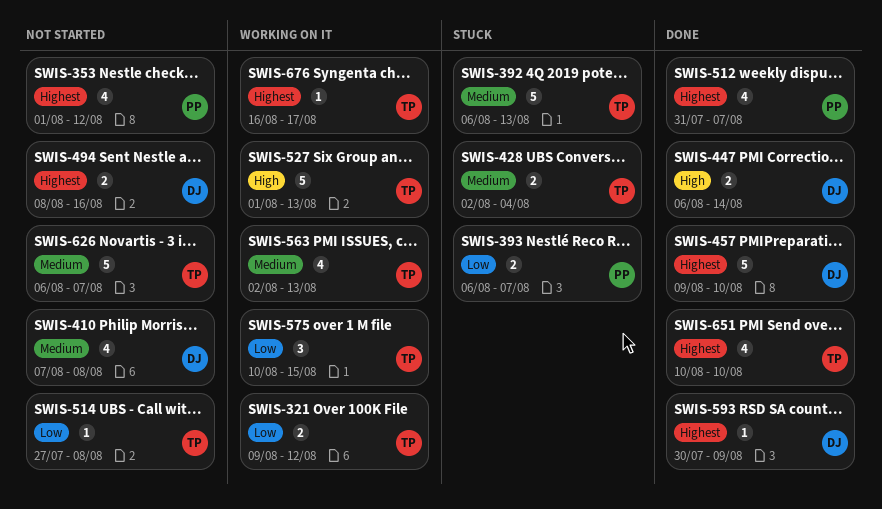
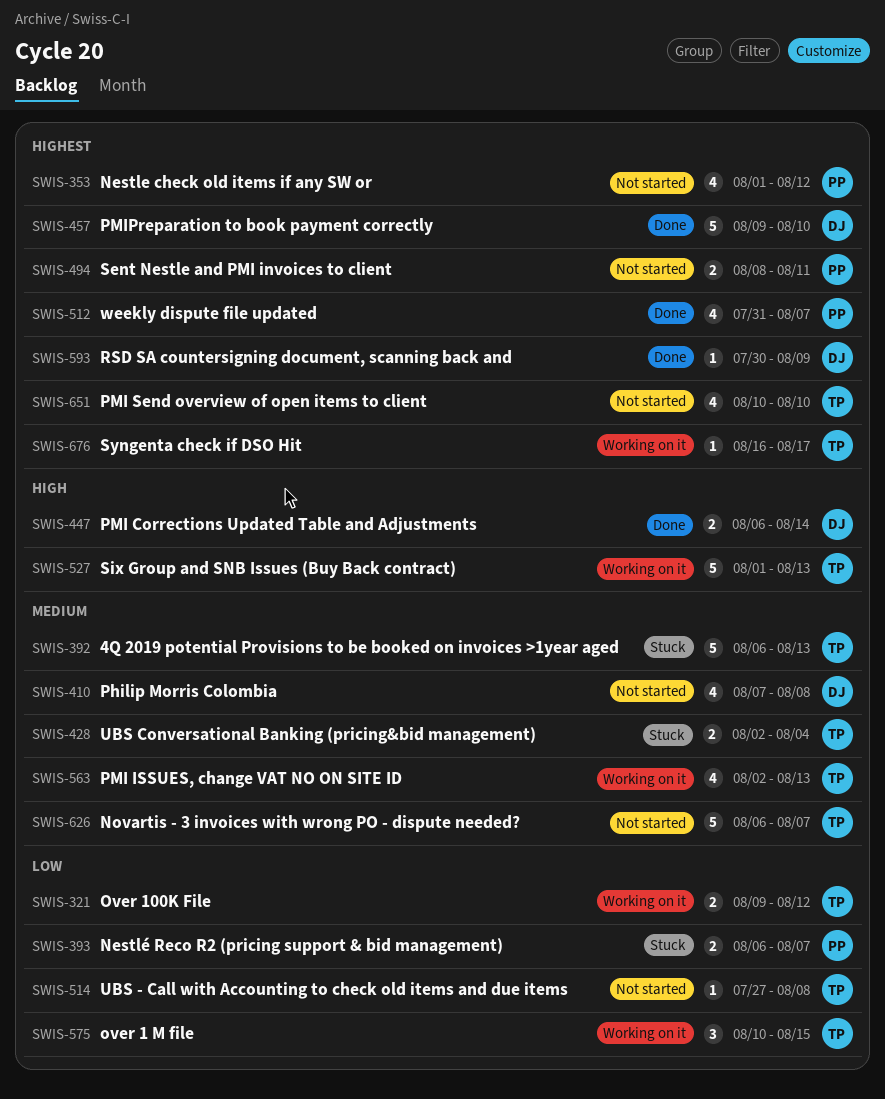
SWIS-494, owner: DJ -> PP
SWIS-494, due: Aug 16 -> Aug 11
SWIS-651, status: Done -> Not started

